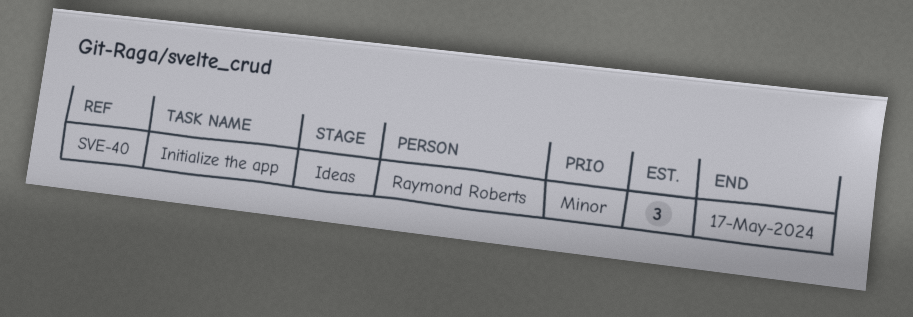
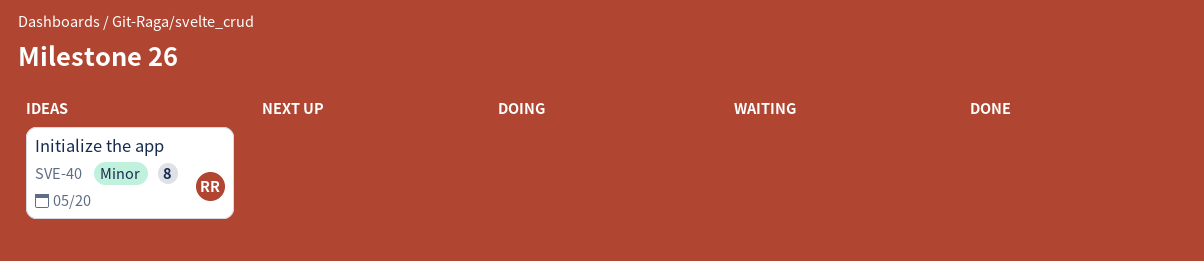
SVE-40, estimate: 3 -> 8
SVE-40, due: May 17 -> May 20

